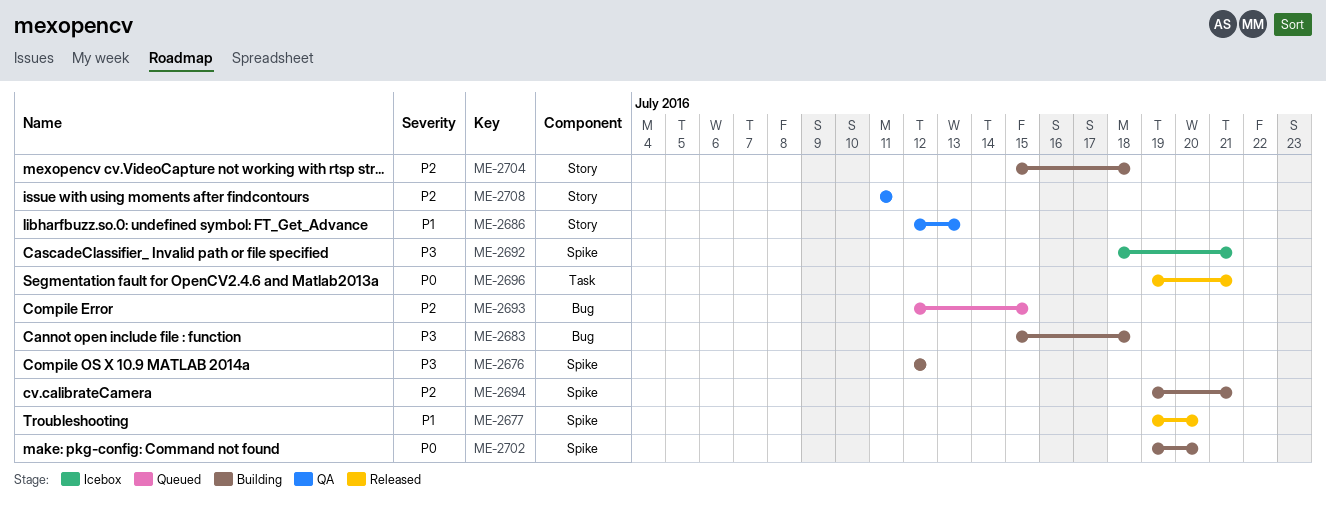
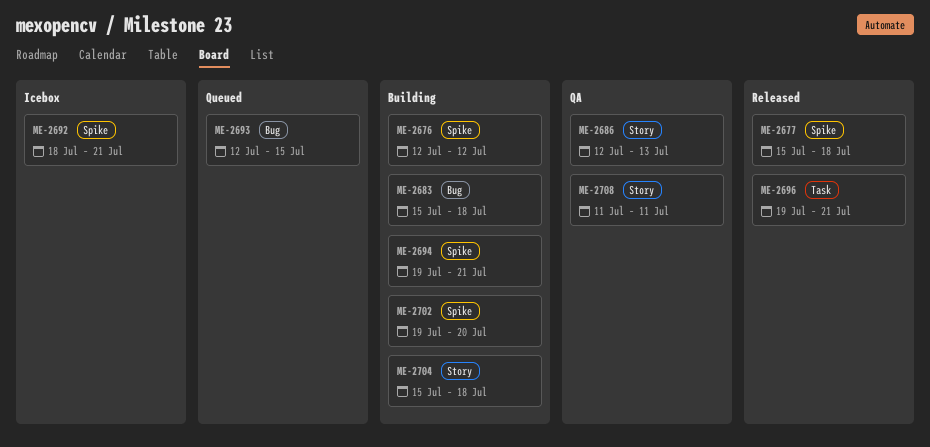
ME-2677, start: Jul 19 -> Jul 15
ME-2677, due: Jul 20 -> Jul 18

